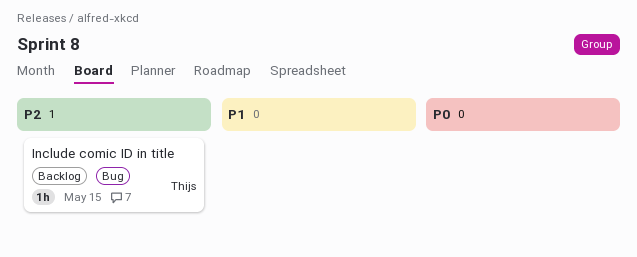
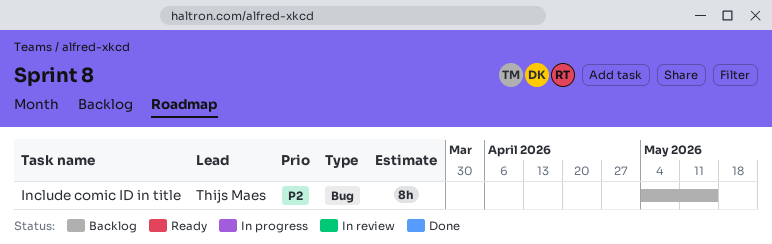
Include comic ID in title, estimate: 1h -> 8h

